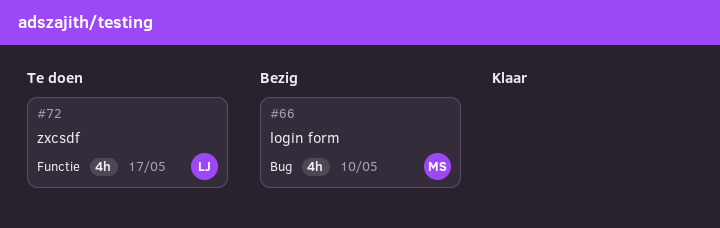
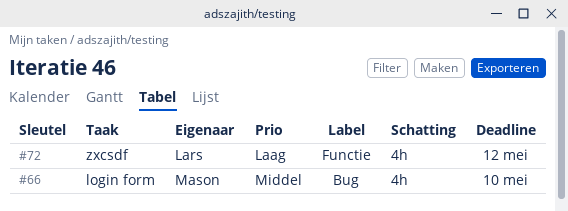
#72, due: May 17 -> May 12

